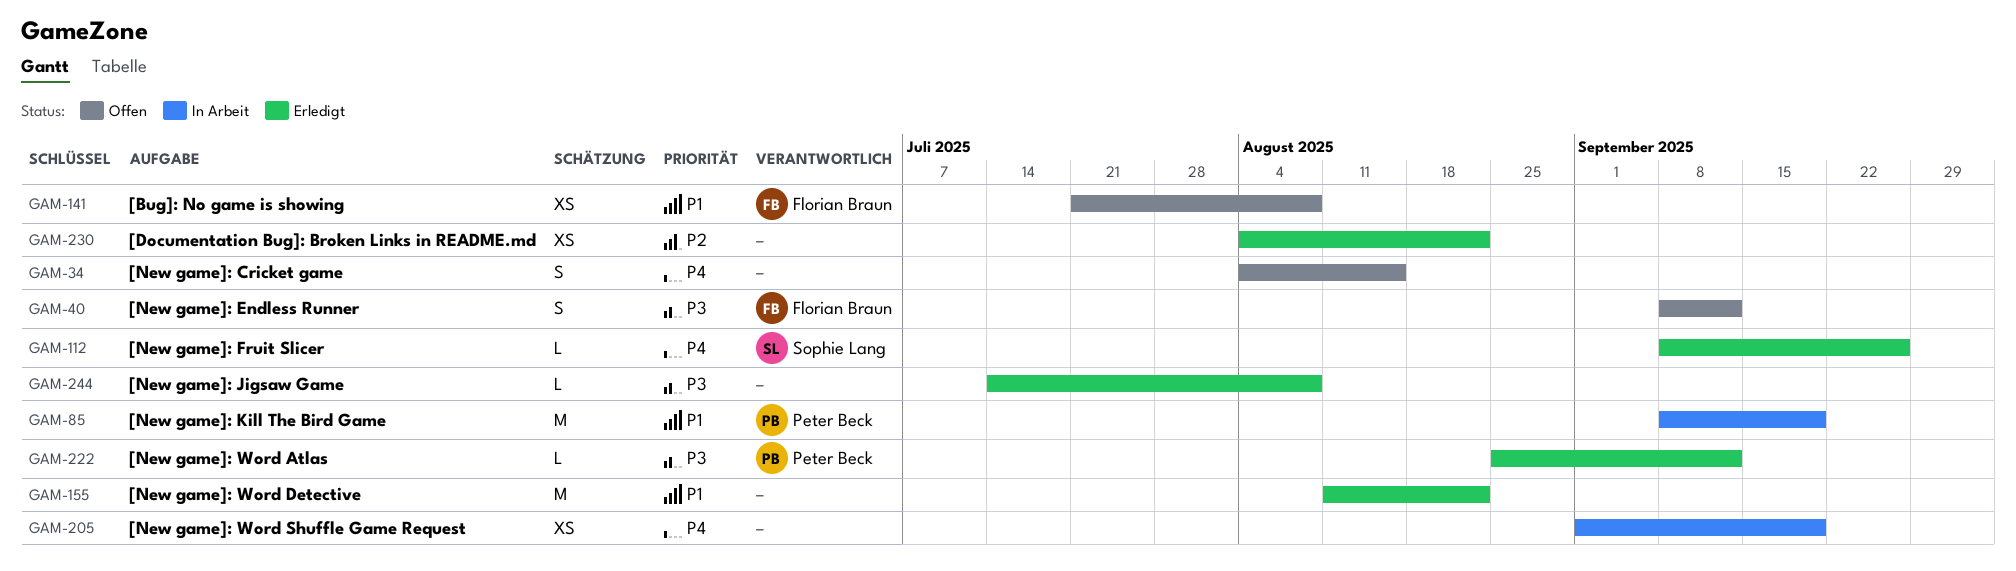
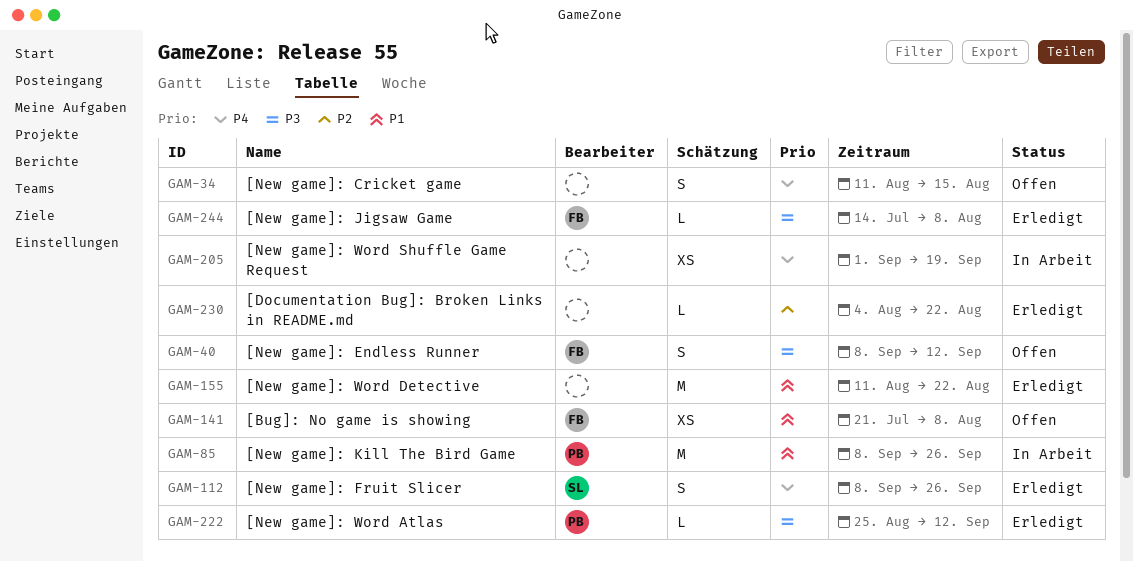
GAM-34, start: Aug 4 -> Aug 11
GAM-85, due: Sep 19 -> Sep 26
GAM-112, estimate: L -> S
GAM-230, estimate: XS -> L
GAM-244, owner: none -> Florian Braun

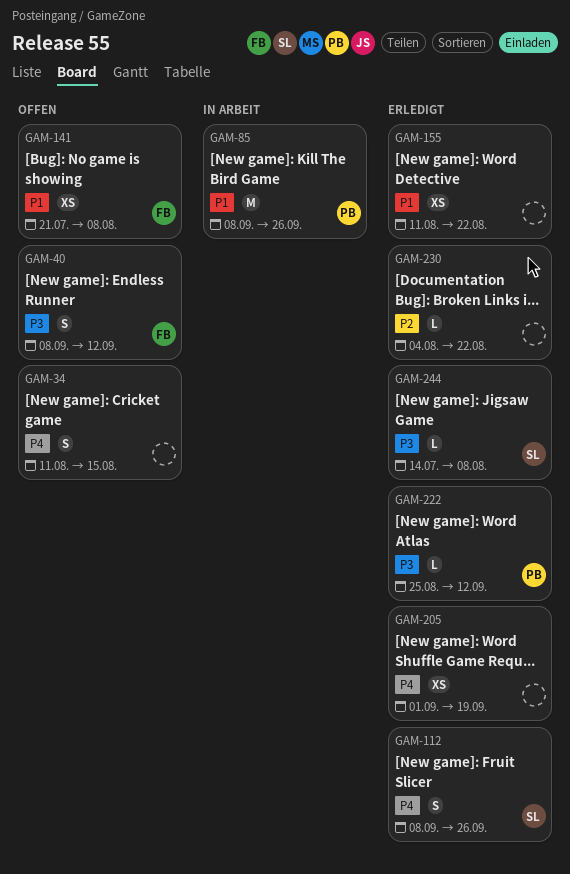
GAM-155, estimate: M -> XS
GAM-205, status: In Arbeit -> Erledigt
GAM-244, owner: FB -> SL

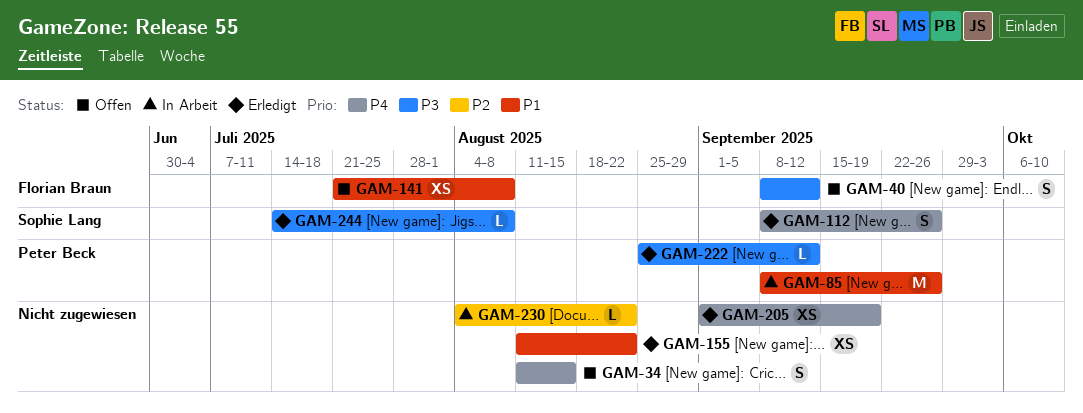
GAM-230, status: Erledigt -> In Arbeit

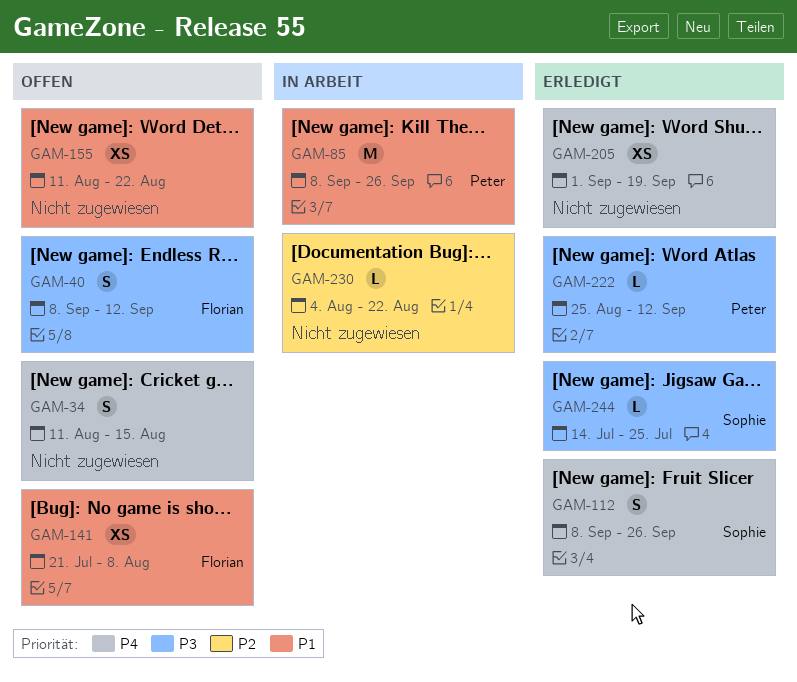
GAM-155, status: Erledigt -> Offen
GAM-244, due: Aug 8 -> Jul 25

